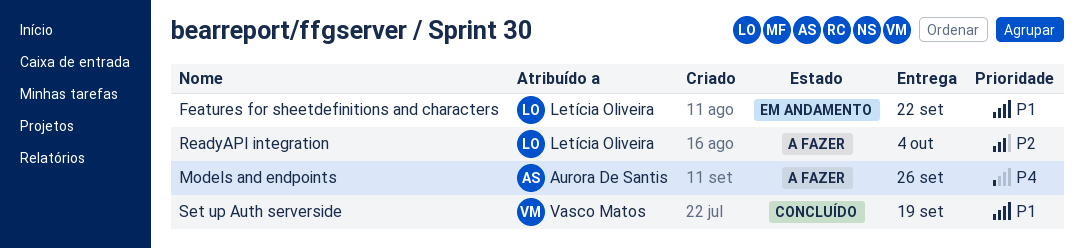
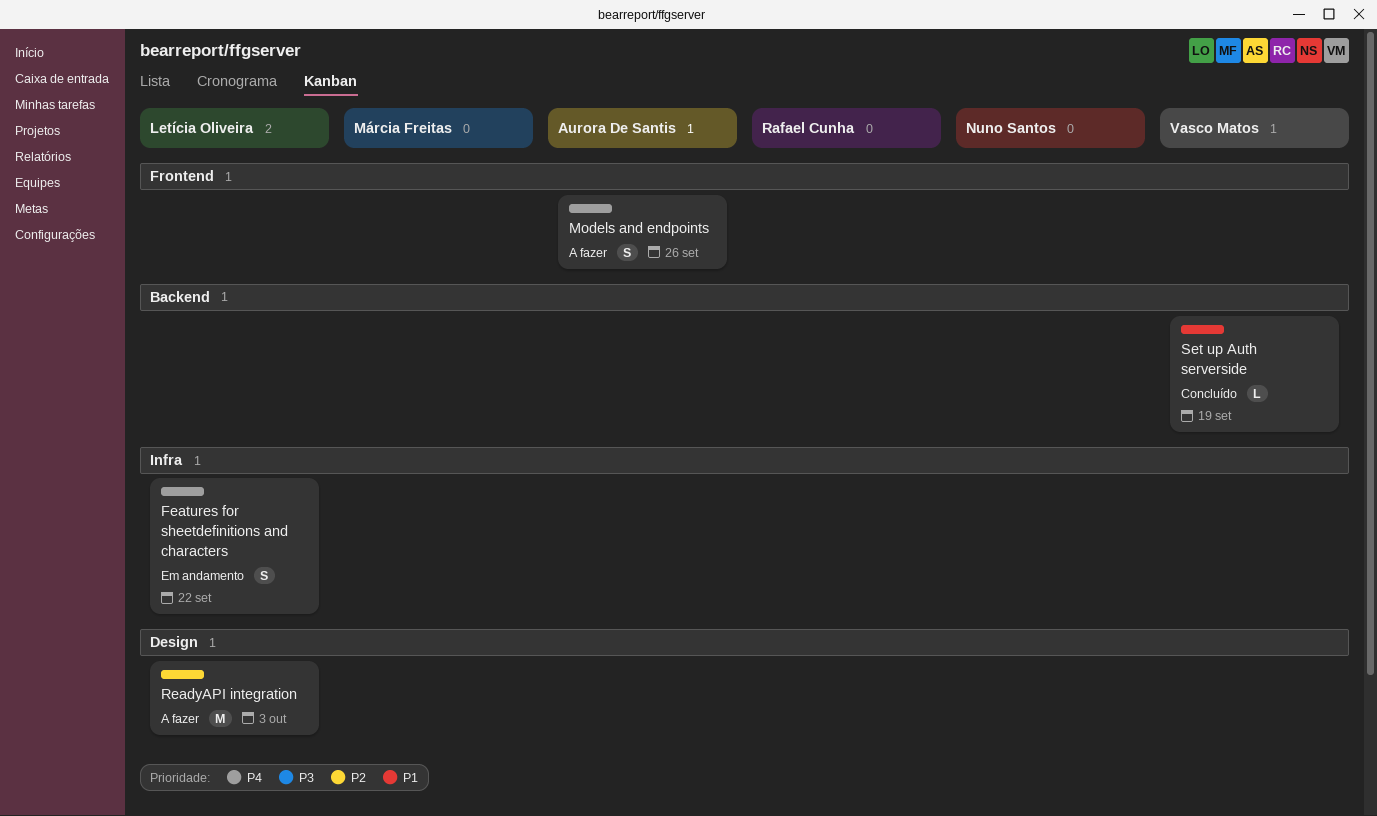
Features for sheetdefinitions and characters, priority: P1 -> P4
ReadyAPI integration, due: Oct 4 -> Oct 3

